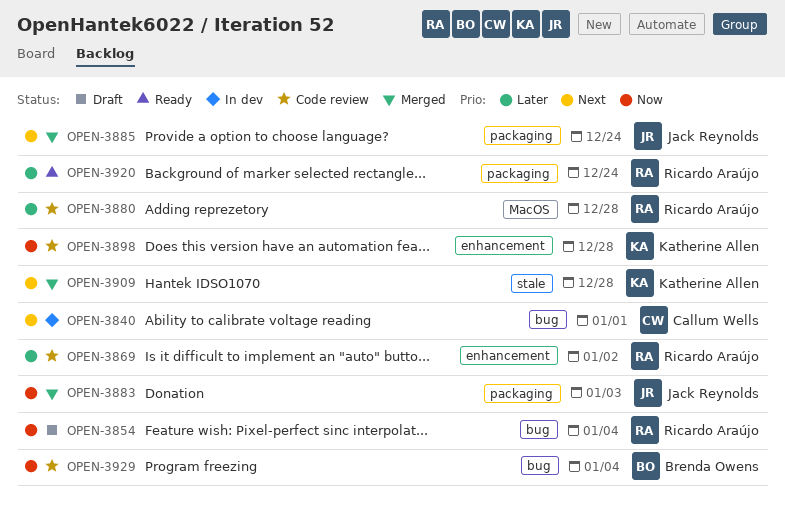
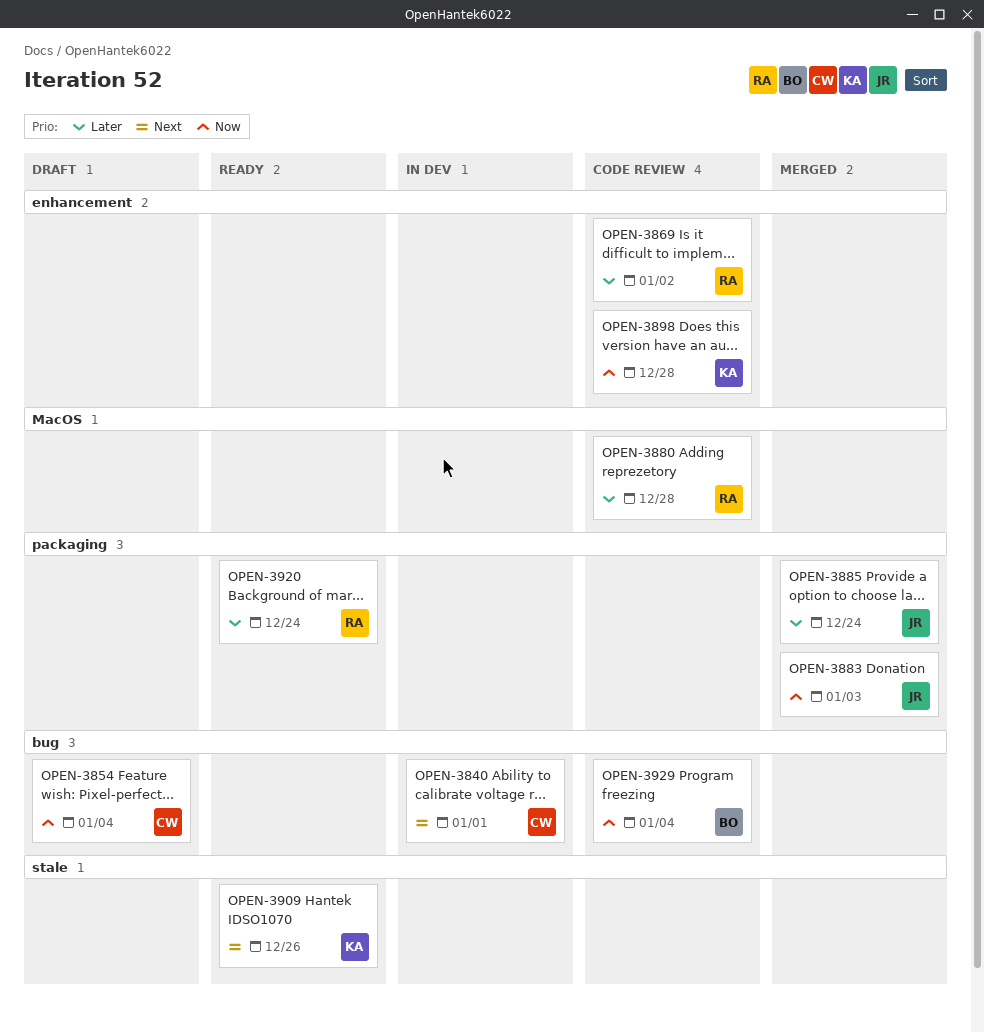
OPEN-3854, owner: Ricardo Araújo -> Callum Wells
OPEN-3885, priority: Next -> Later
OPEN-3909, status: Merged -> Ready
OPEN-3909, due: Dec 28 -> Dec 26

